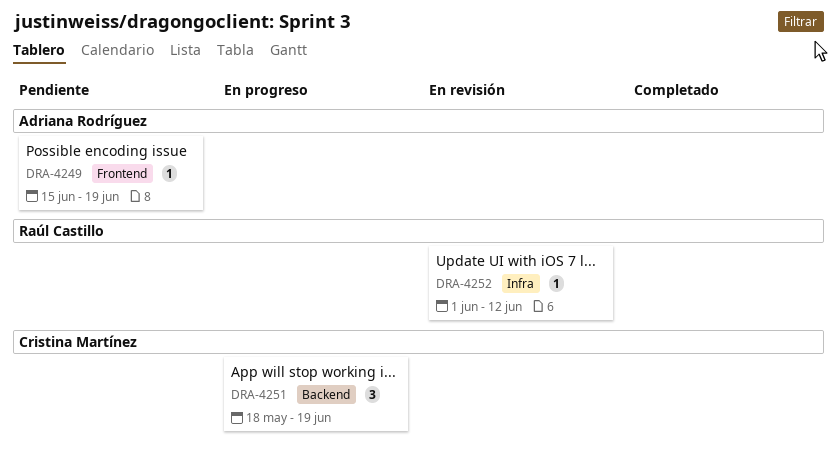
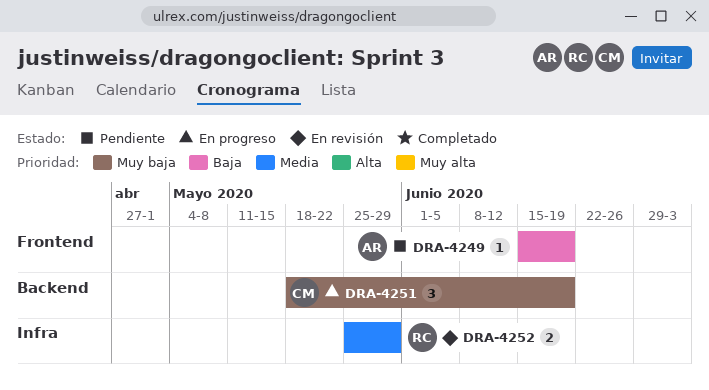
DRA-4252, estimate: 1 -> 2
DRA-4252, start: Jun 1 -> May 25
DRA-4252, due: Jun 12 -> May 29

